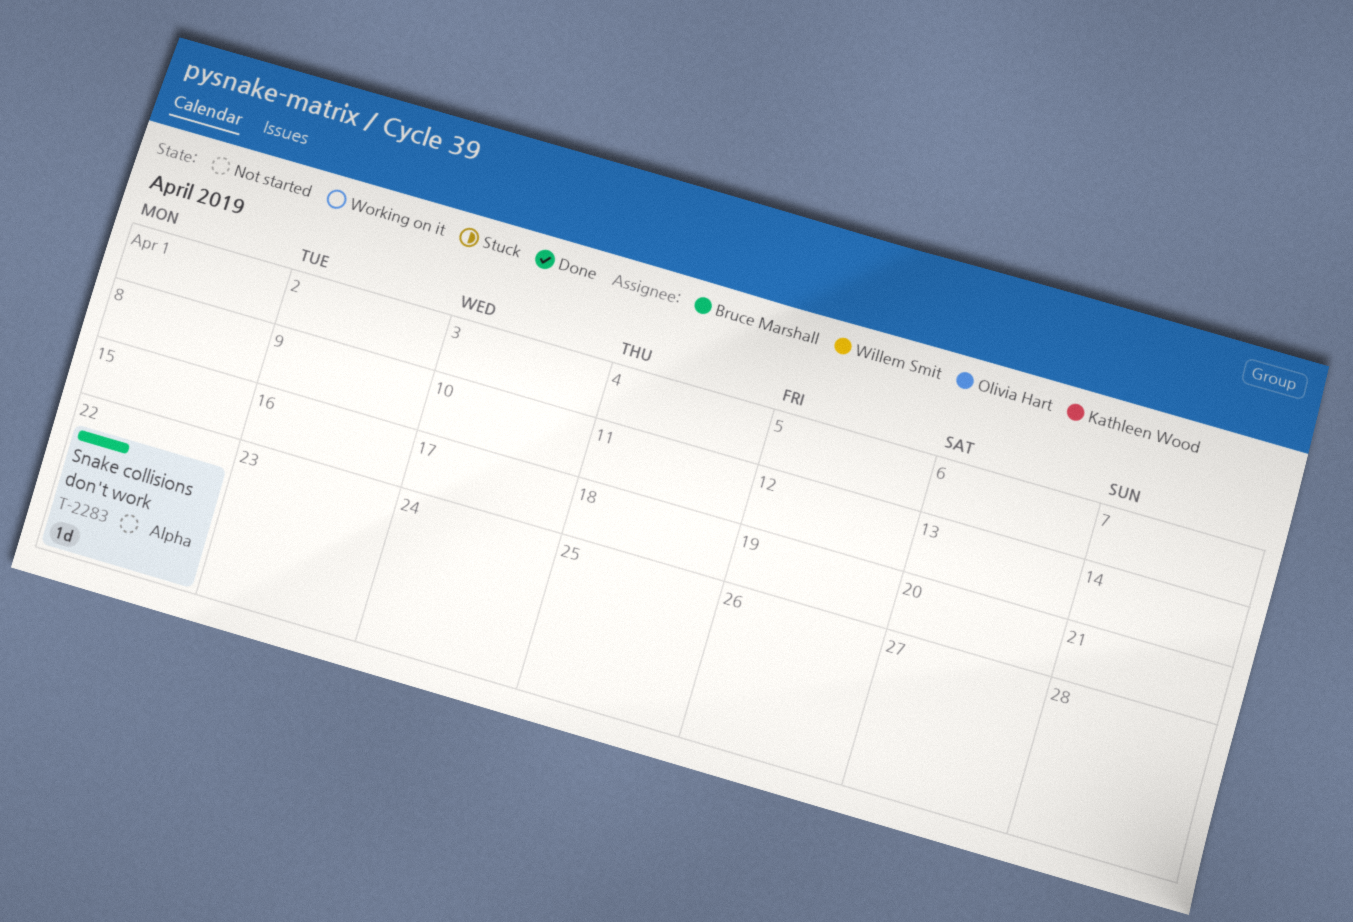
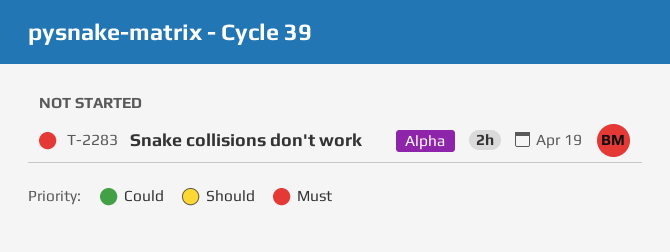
T-2283, estimate: 1d -> 2h
T-2283, due: Apr 22 -> Apr 19

